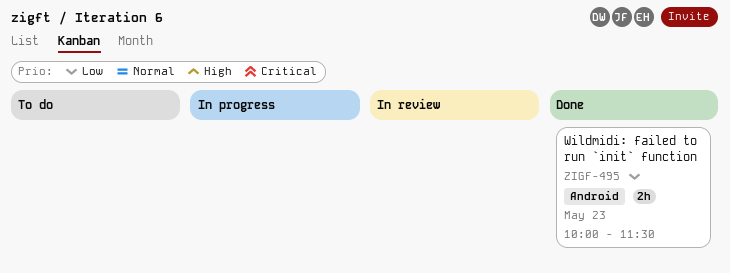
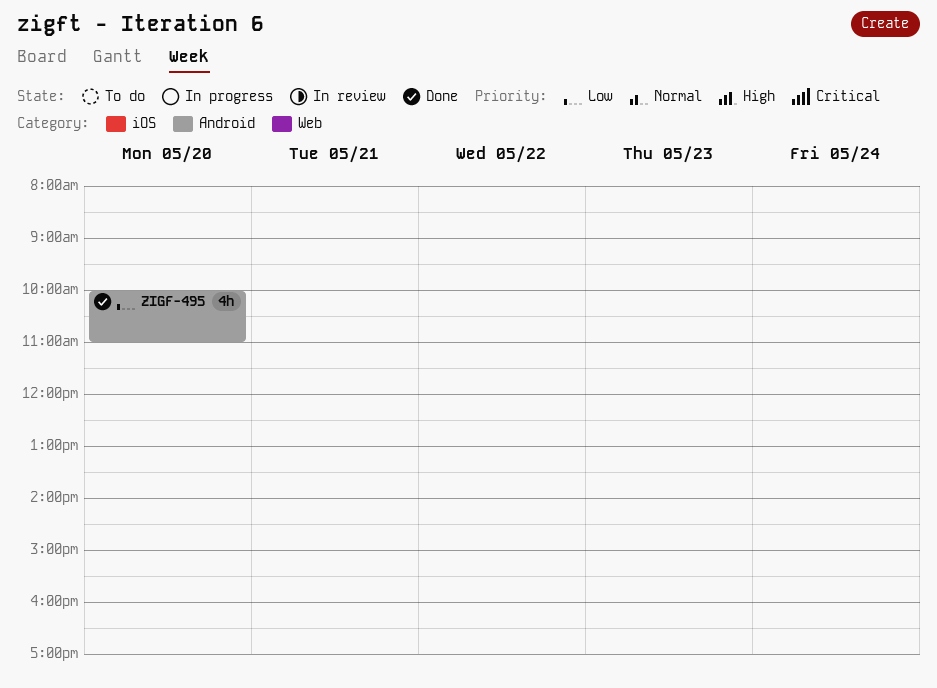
ZIGF-495, estimate: 2h -> 4h
ZIGF-495, day: May 23 -> May 20
ZIGF-495, ends: 11:30 -> 11:00

